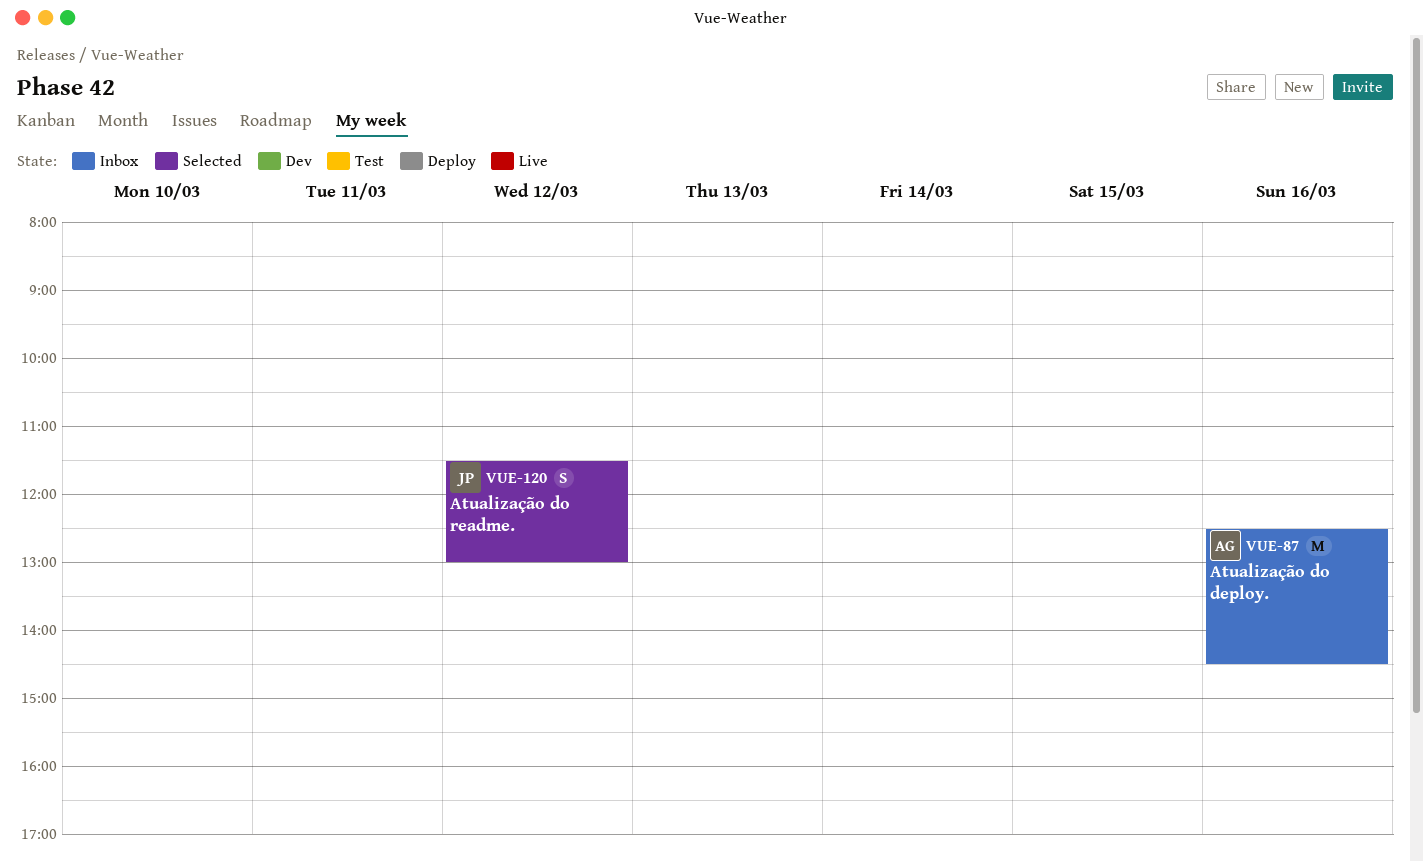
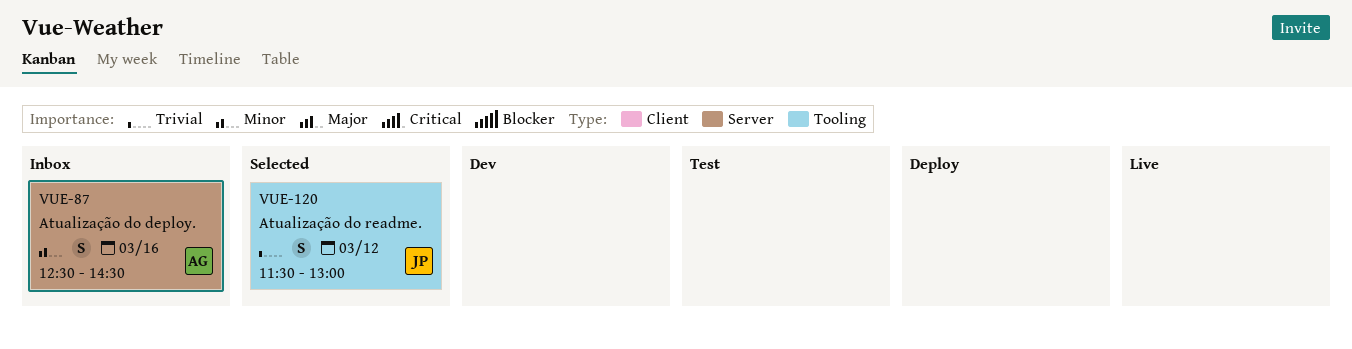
VUE-87, estimate: M -> S

